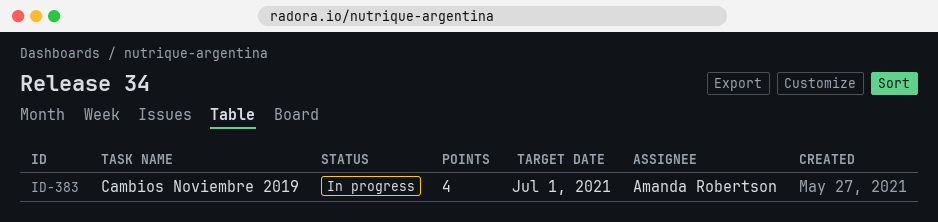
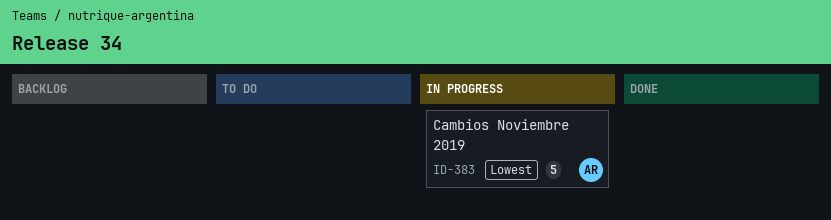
ID-383, estimate: 4 -> 5

